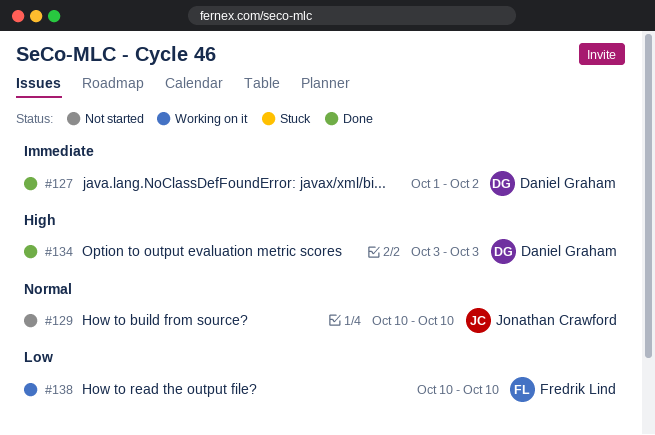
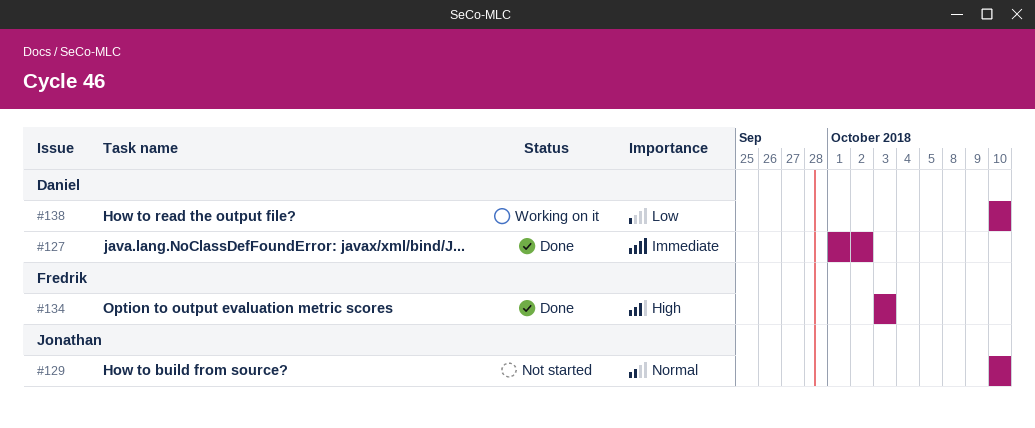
#134, owner: Daniel Graham -> Fredrik Lind
#138, owner: Fredrik Lind -> Daniel Graham

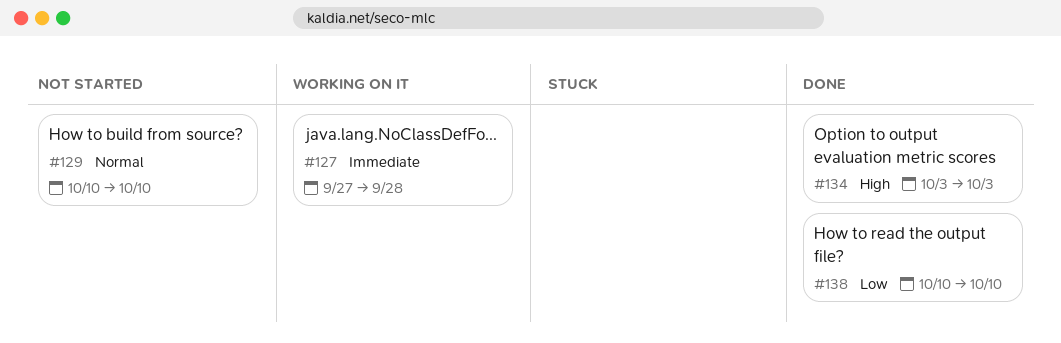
#127, status: Done -> Working on it
#127, start: Oct 1 -> Sep 27
#127, due: Oct 2 -> Sep 28
#138, status: Working on it -> Done

